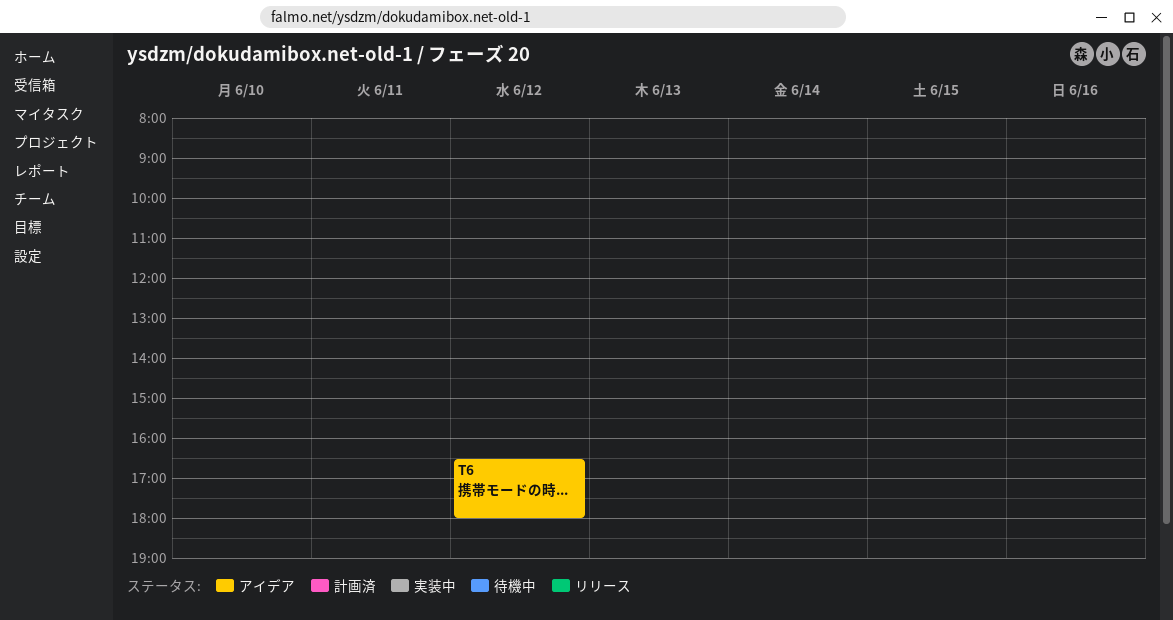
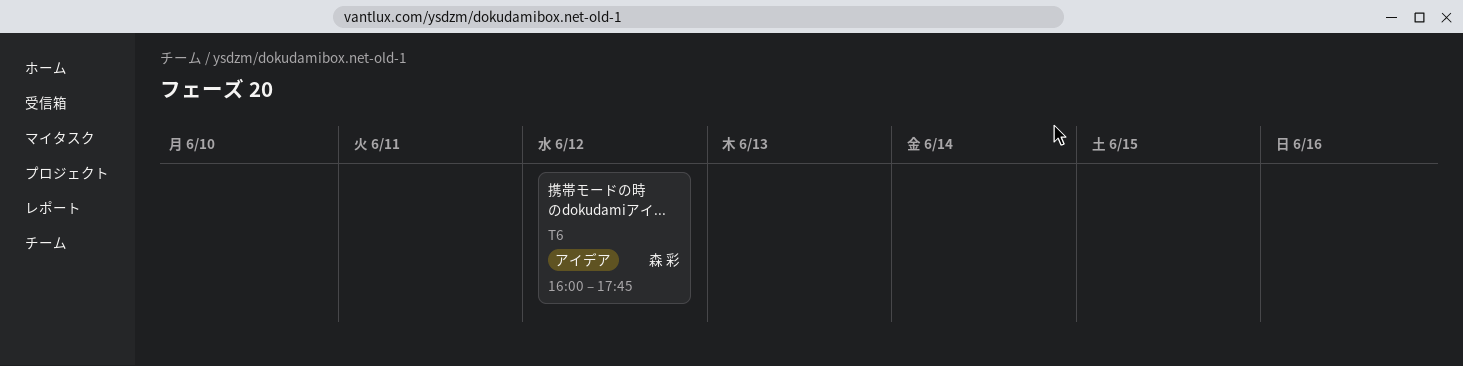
T6, begins: 16:30 -> 16:00
T6, ends: 18:00 -> 17:45

